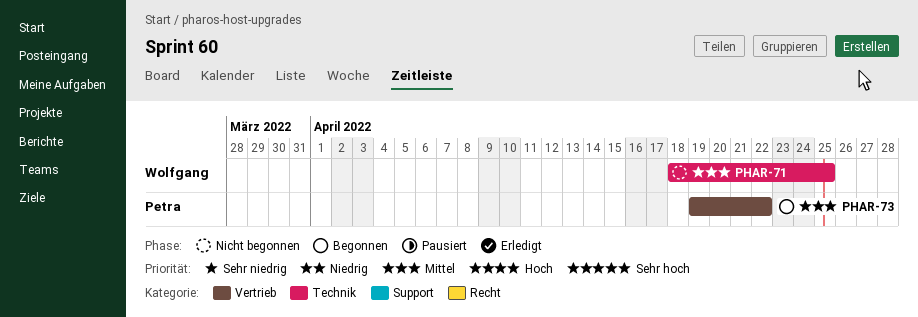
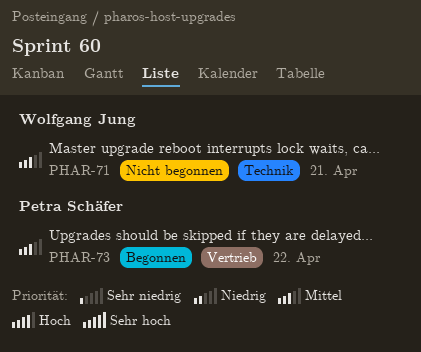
PHAR-71, due: Apr 25 -> Apr 21

